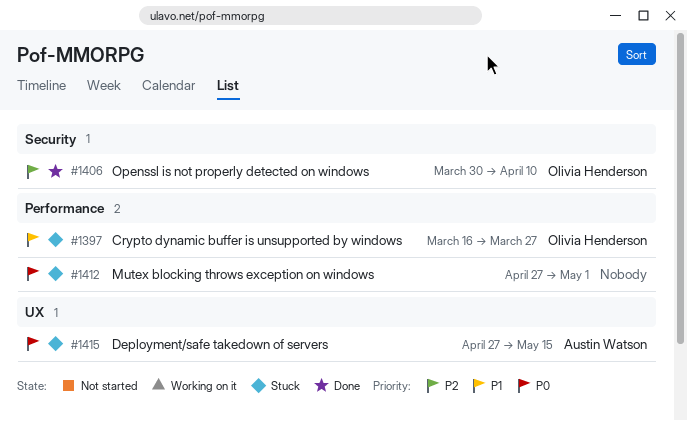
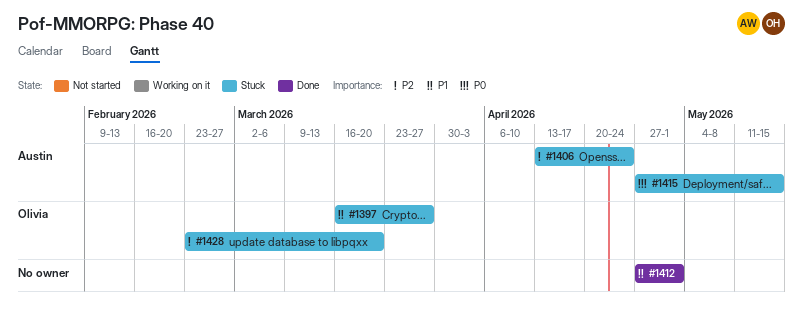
#1406, status: Done -> Stuck
#1406, owner: Olivia Henderson -> Austin Watson
#1406, start: Mar 30 -> Apr 13
#1406, due: Apr 10 -> Apr 24
#1412, status: Stuck -> Done
#1412, priority: P0 -> P1
#1428: none -> present

